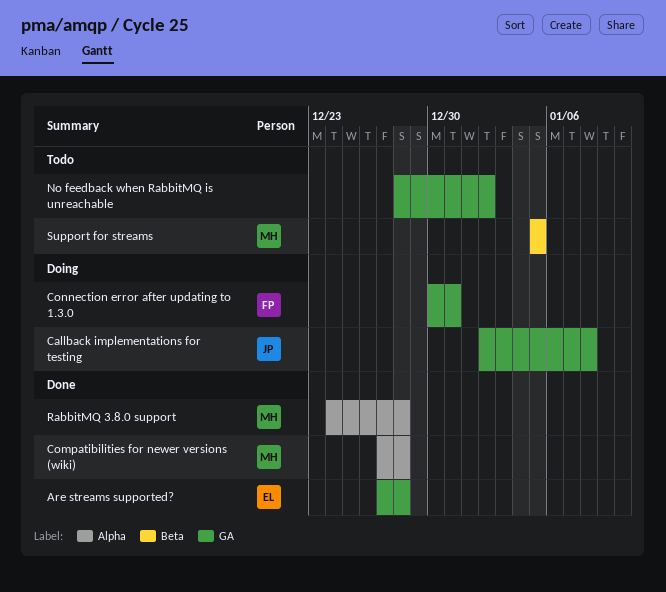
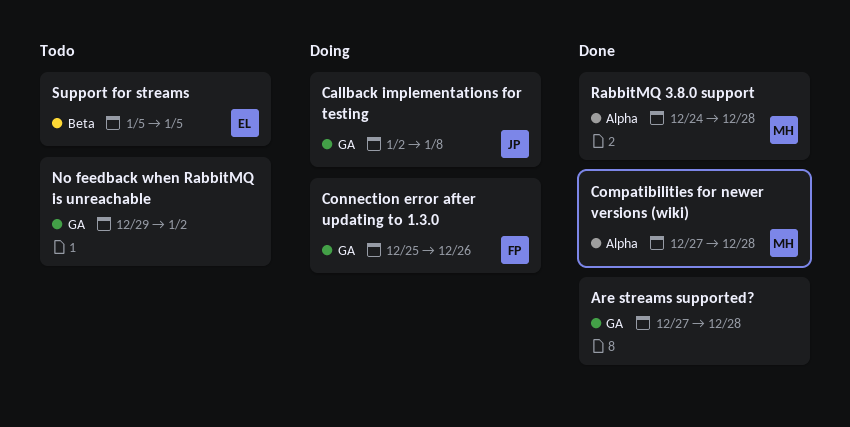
Are streams supported?, owner: EL -> none
Connection error after updating to 1.3.0, start: Dec 30 -> Dec 25
Connection error after updating to 1.3.0, due: Dec 31 -> Dec 26
No feedback when RabbitMQ is unreachable, start: Dec 28 -> Dec 29
Support for streams, owner: MH -> EL

